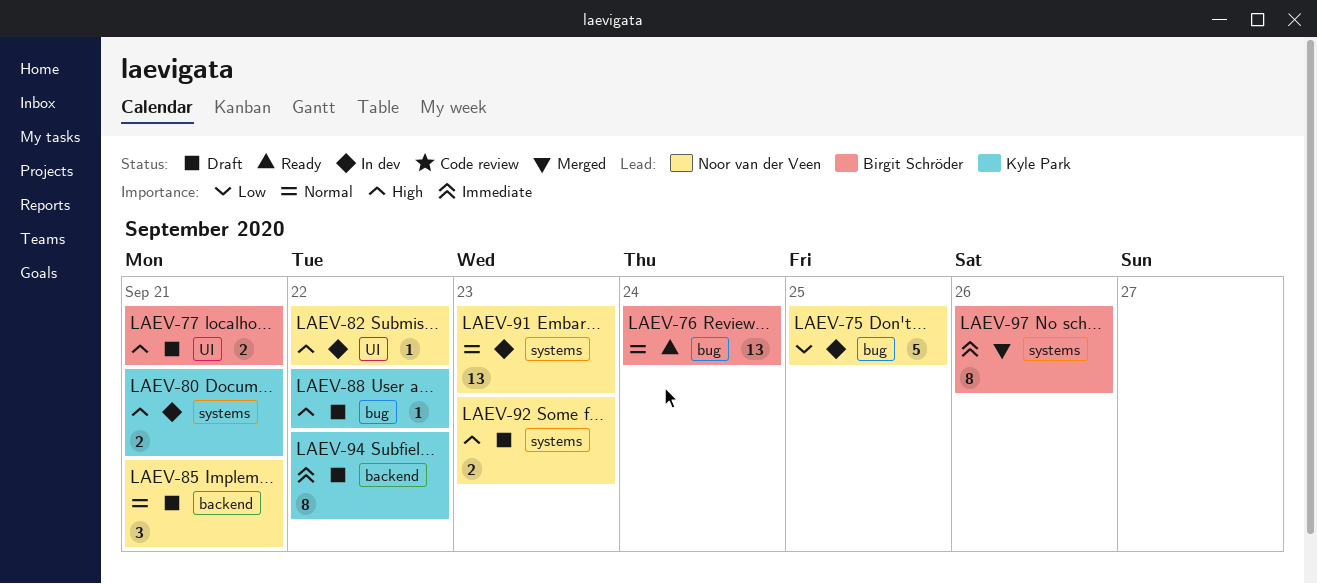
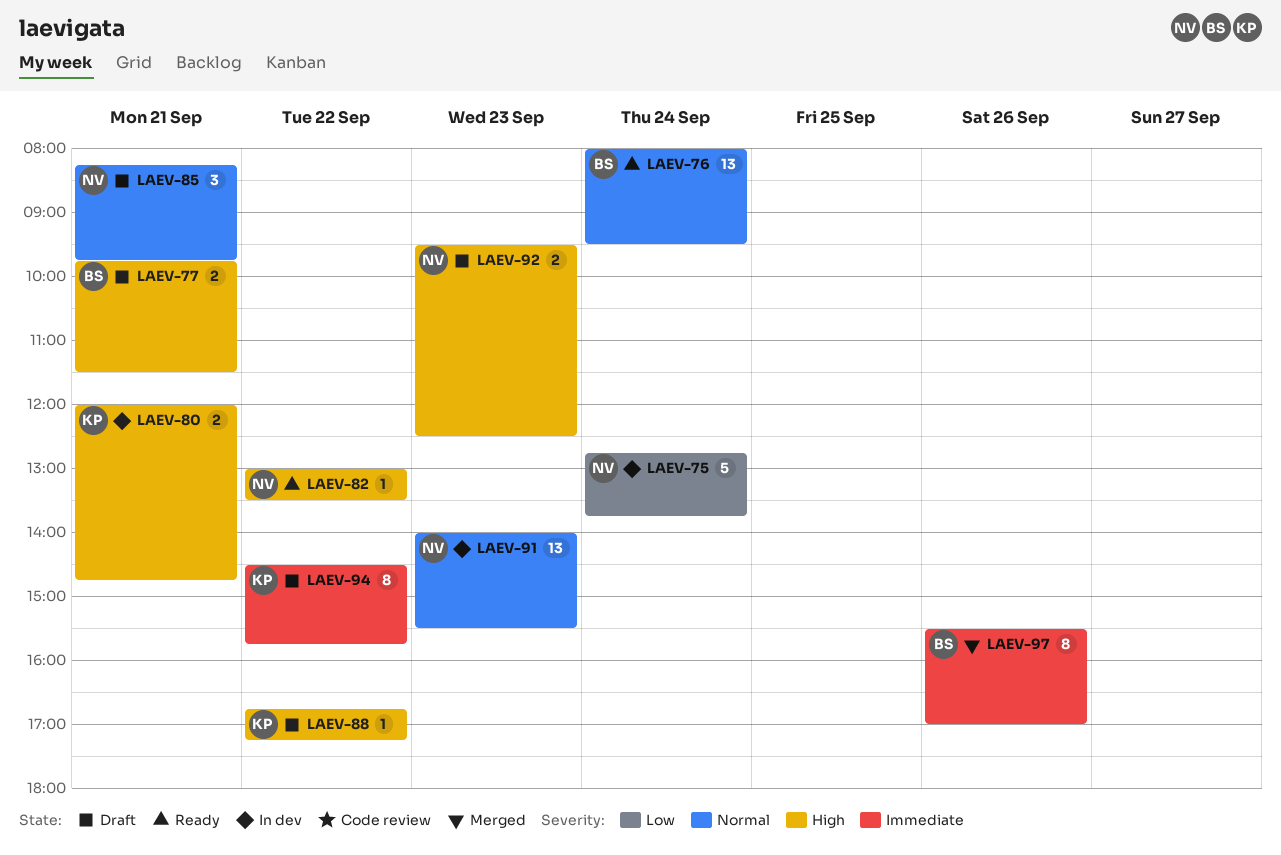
LAEV-75, day: Sep 25 -> Sep 24
LAEV-82, status: In dev -> Ready

